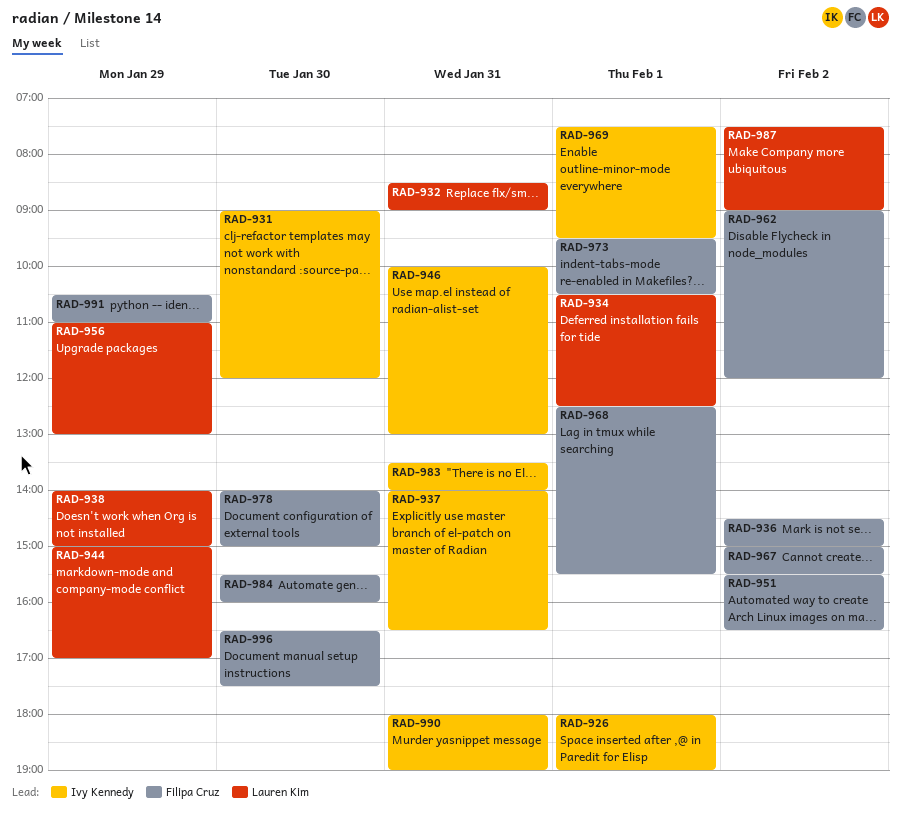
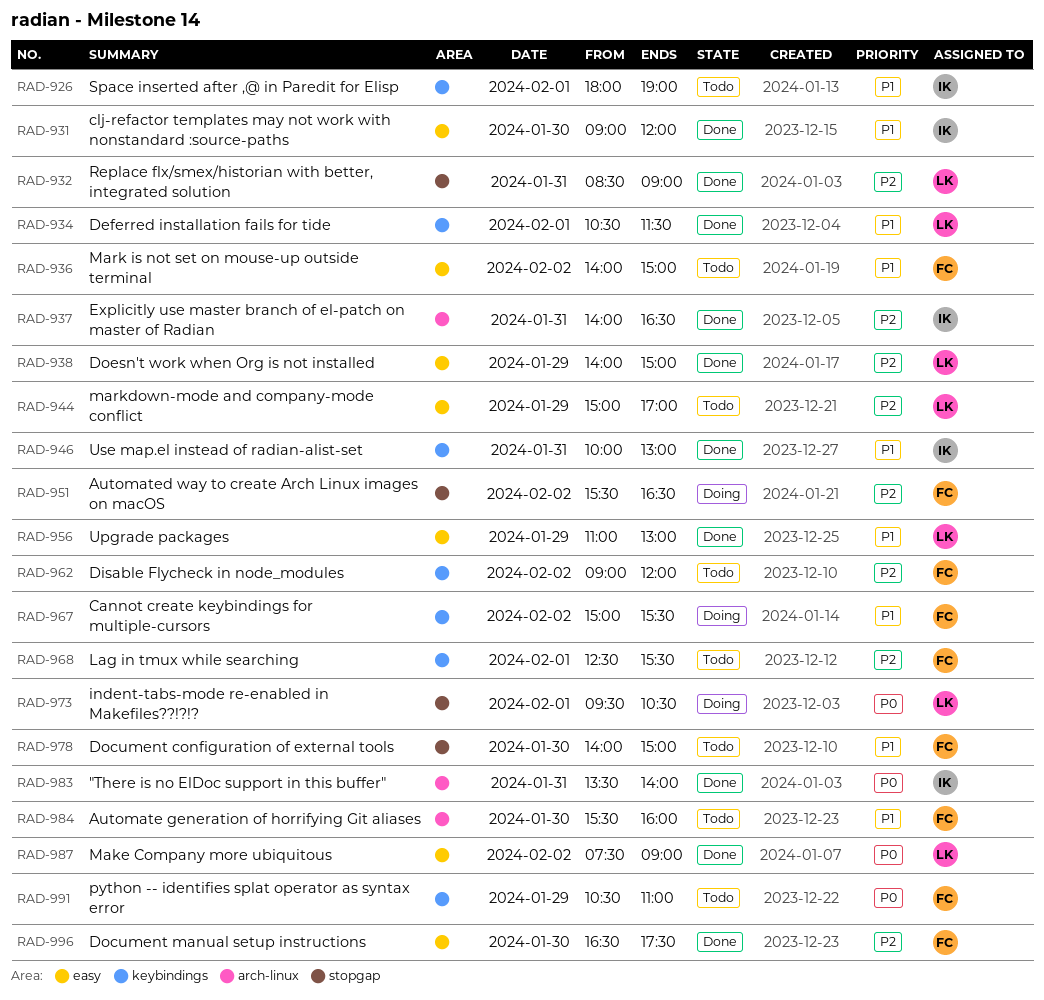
RAD-934, ends: 12:30 -> 11:30
RAD-936, begins: 14:30 -> 14:00
RAD-969: present -> none
RAD-973, owner: Filipa Cruz -> Lauren Kim
RAD-990: present -> none

